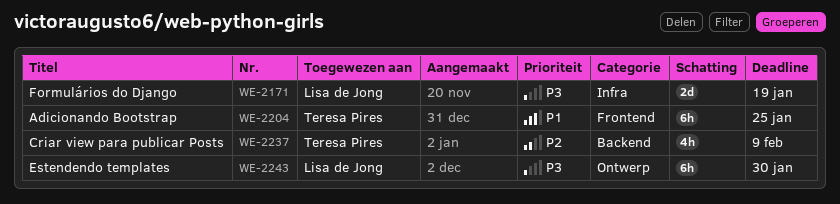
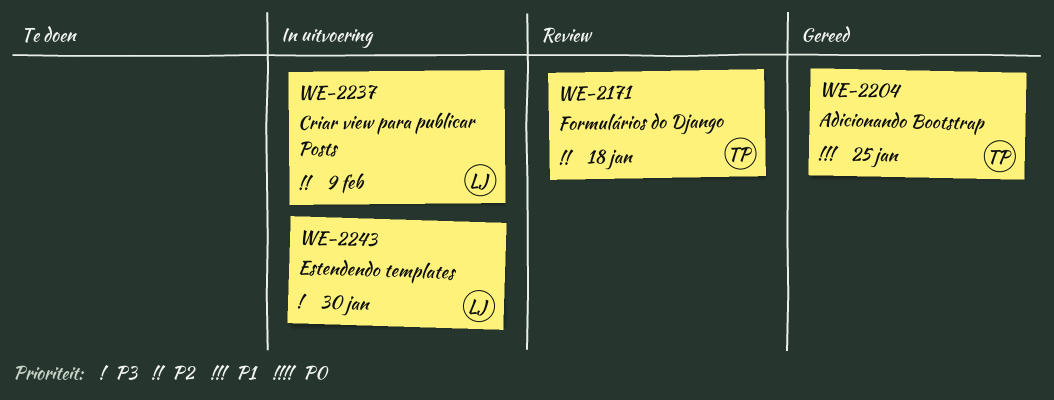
WE-2171, owner: Lisa de Jong -> Teresa Pires
WE-2171, priority: P3 -> P2
WE-2171, due: Jan 19 -> Jan 18
WE-2237, owner: Teresa Pires -> Lisa de Jong

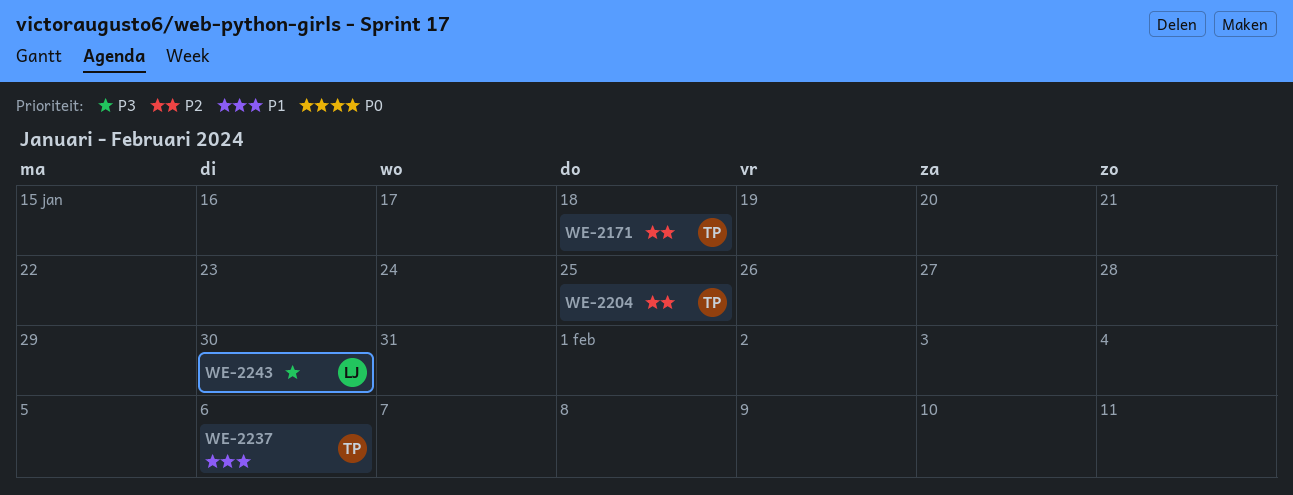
WE-2204, priority: P1 -> P2
WE-2237, owner: LJ -> TP
WE-2237, priority: P2 -> P1
WE-2237, due: Feb 9 -> Feb 6

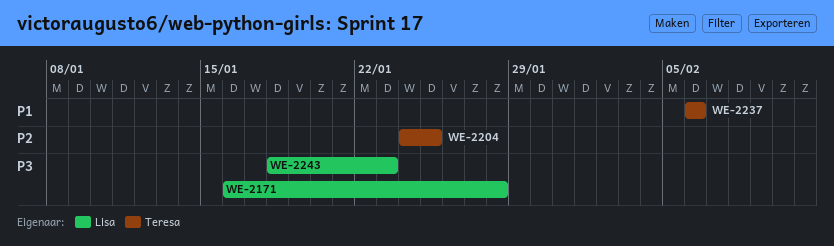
WE-2171, owner: Teresa -> Lisa
WE-2171, priority: P2 -> P3
WE-2171, due: Jan 18 -> Jan 28
WE-2243, due: Jan 30 -> Jan 23

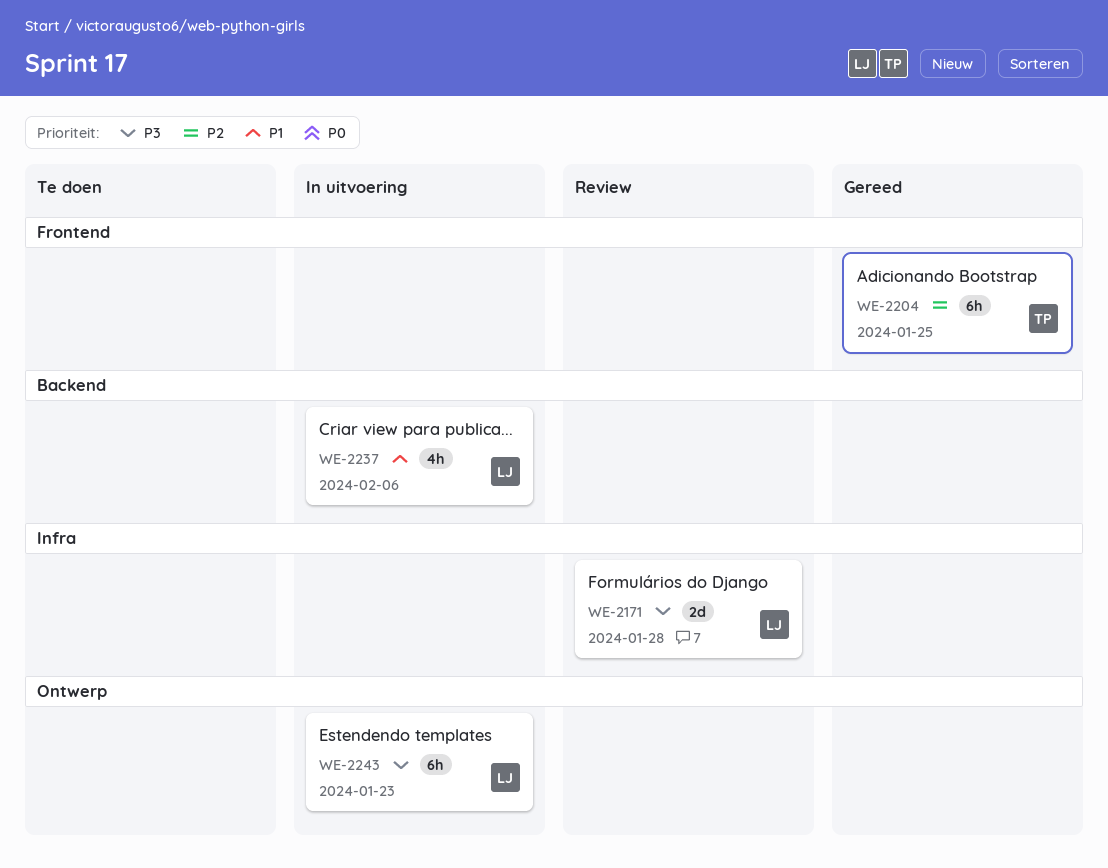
WE-2237, owner: Teresa -> Lisa

